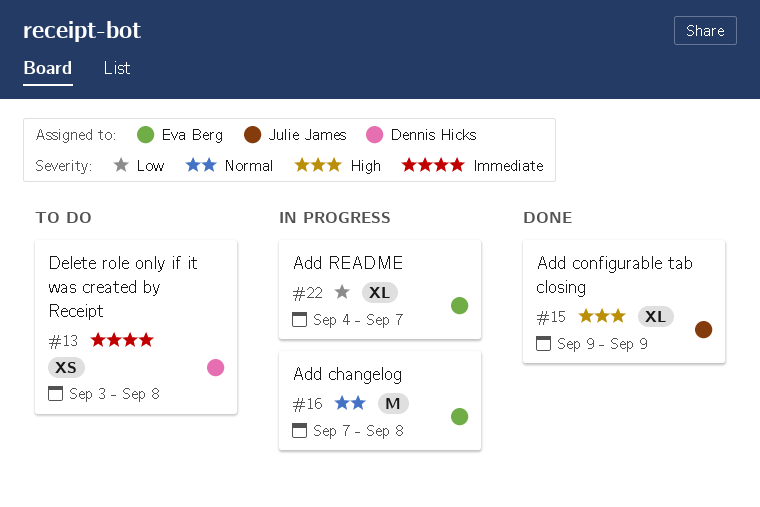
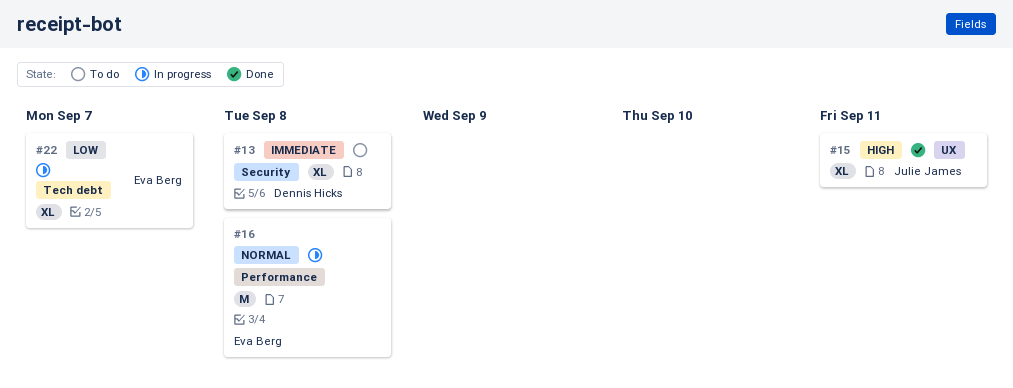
#13, estimate: XS -> XL
#15, due: Sep 9 -> Sep 11

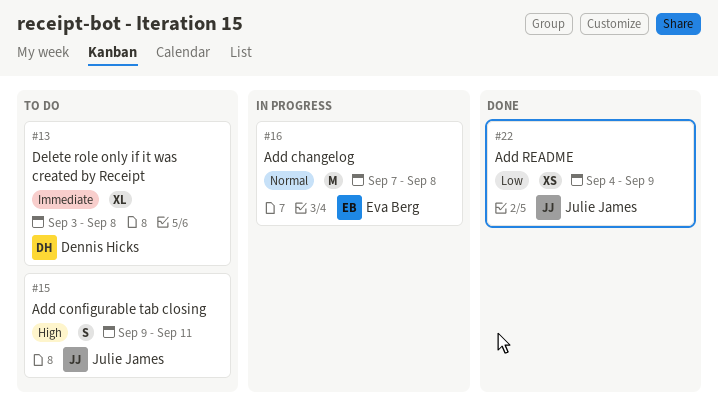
#15, status: Done -> To do
#15, estimate: XL -> S
#22, status: In progress -> Done
#22, owner: Eva Berg -> Julie James
#22, estimate: XL -> XS
#22, due: Sep 7 -> Sep 9

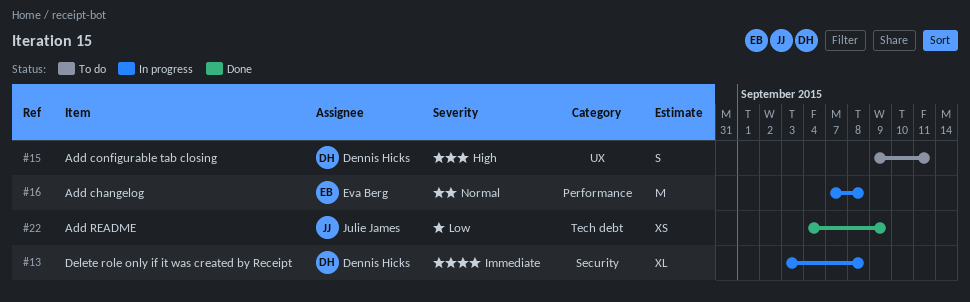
#13, status: To do -> In progress
#15, owner: Julie James -> Dennis Hicks

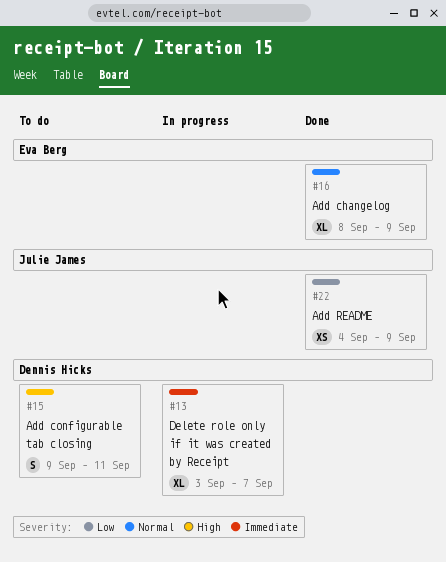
#13, due: Sep 8 -> Sep 7
#16, status: In progress -> Done
#16, estimate: M -> XL
#16, start: Sep 7 -> Sep 8
#16, due: Sep 8 -> Sep 9

